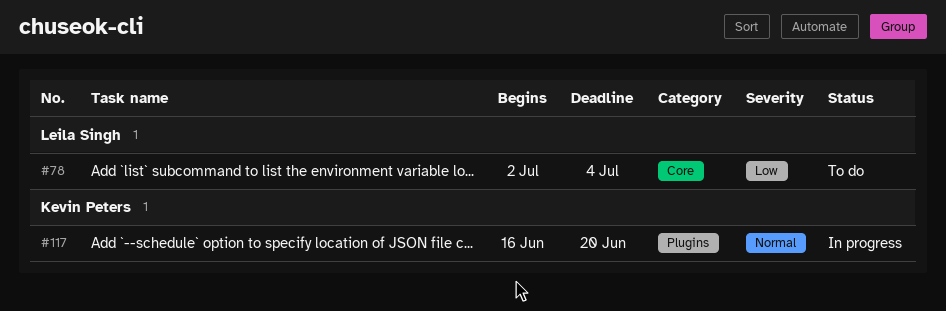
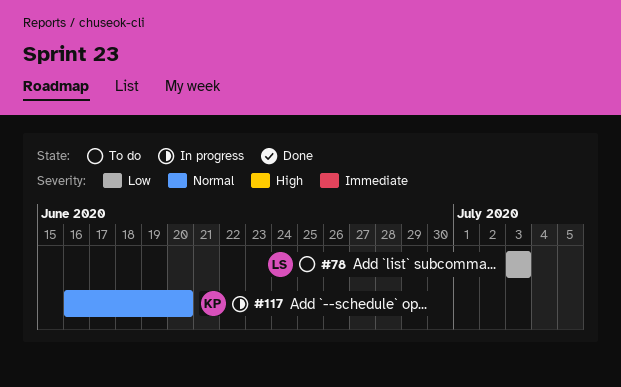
#78, start: Jul 2 -> Jul 3
#78, due: Jul 4 -> Jul 3

